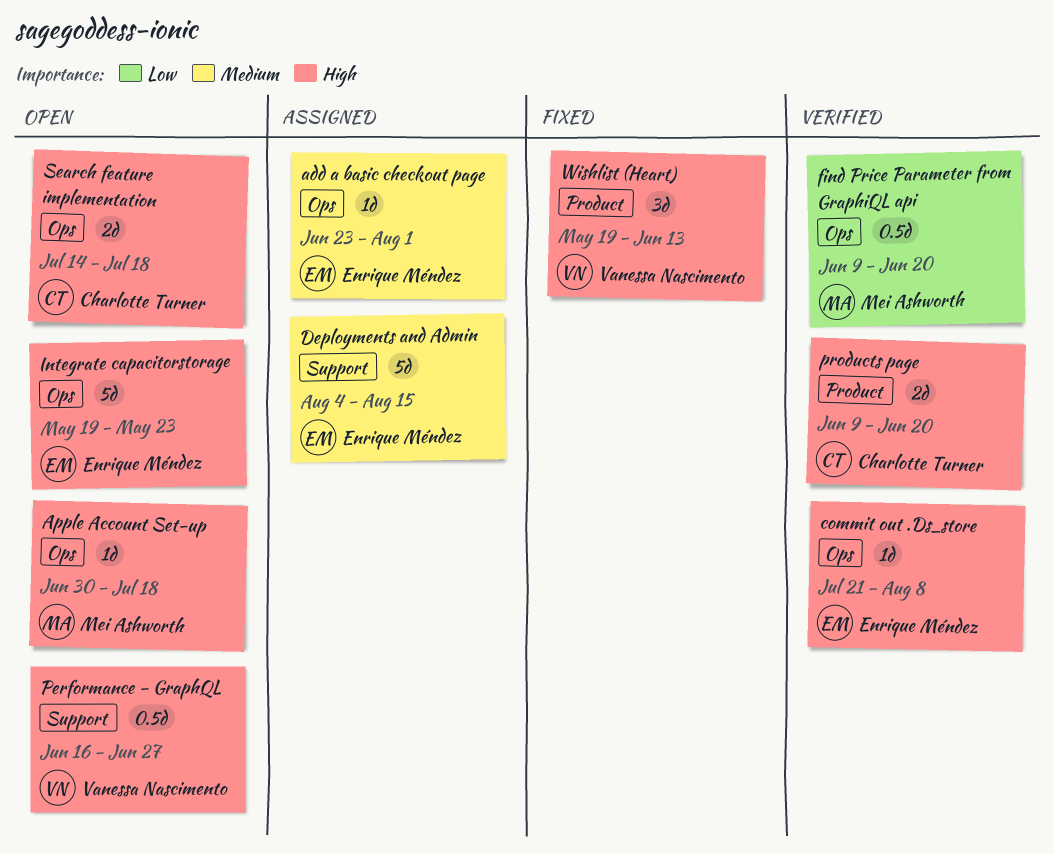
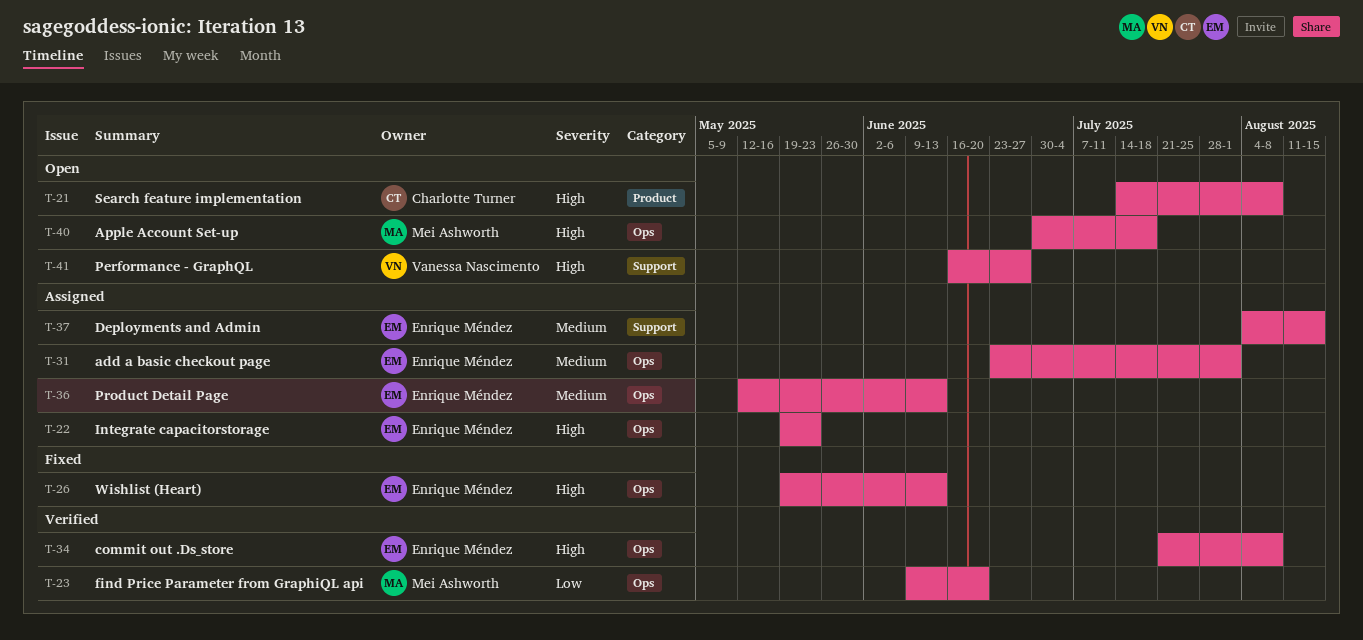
Integrate capacitorstorage, status: Open -> Assigned
Product Detail Page: none -> present
products page: present -> none
Search feature implementation, label: Ops -> Product
Search feature implementation, due: Jul 18 -> Aug 8
Wishlist (Heart), owner: Vanessa Nascimento -> Enrique Méndez
Wishlist (Heart), label: Product -> Ops

